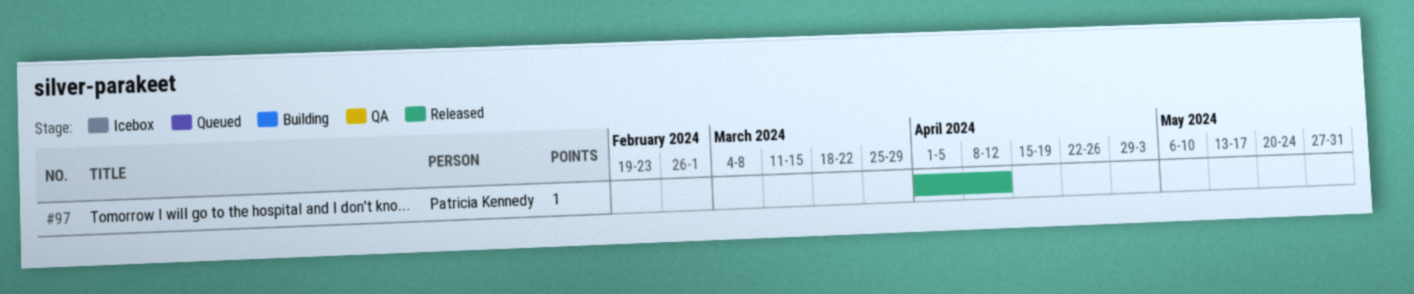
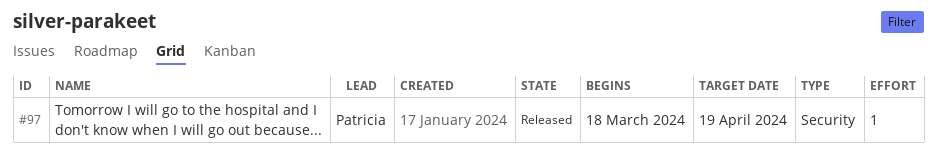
#97, start: Apr 1 -> Mar 18
#97, due: Apr 12 -> Apr 19

